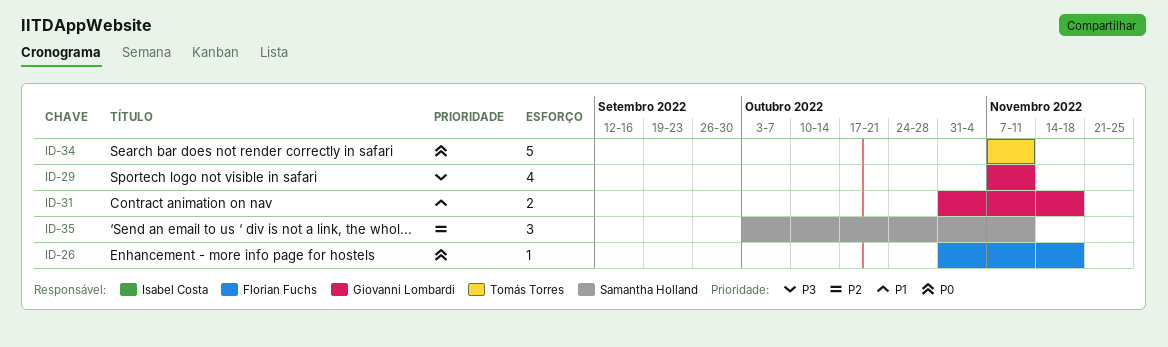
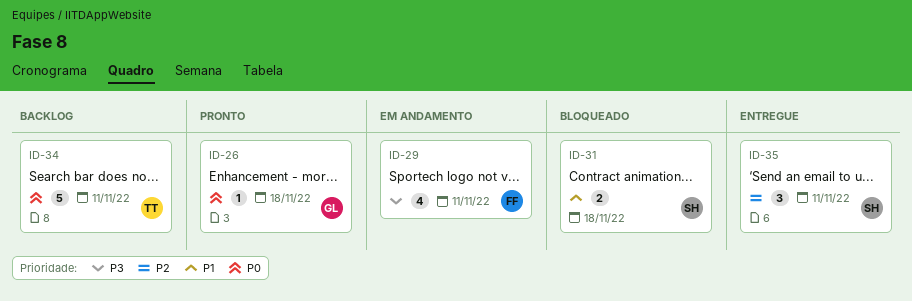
ID-26, owner: Florian Fuchs -> Giovanni Lombardi
ID-29, owner: Giovanni Lombardi -> Florian Fuchs
ID-31, owner: Giovanni Lombardi -> Samantha Holland

